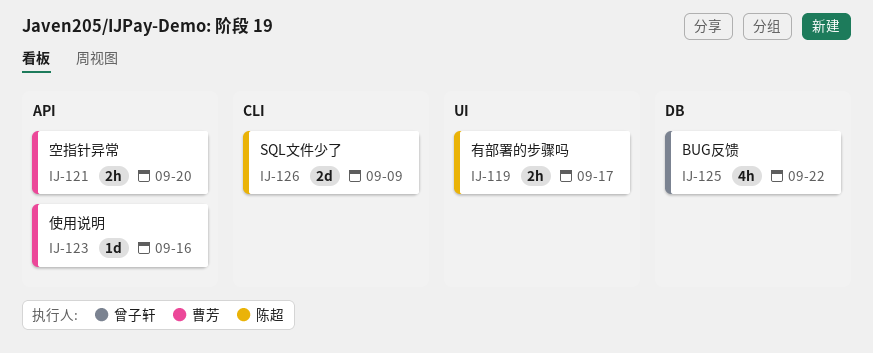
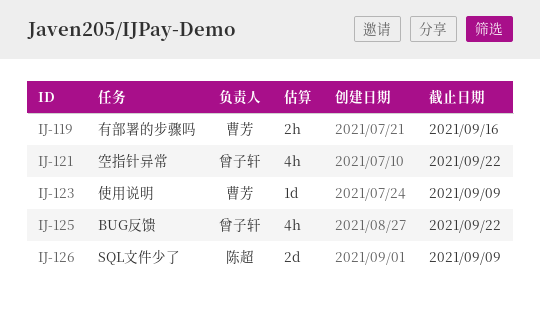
IJ-119, owner: 陈超 -> 曹芳
IJ-119, due: Sep 17 -> Sep 16
IJ-121, owner: 曹芳 -> 曾子轩
IJ-121, estimate: 2h -> 4h
IJ-121, due: Sep 20 -> Sep 22
IJ-123, due: Sep 16 -> Sep 9

